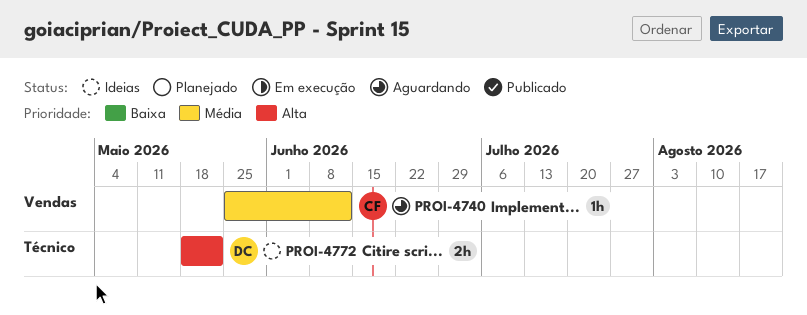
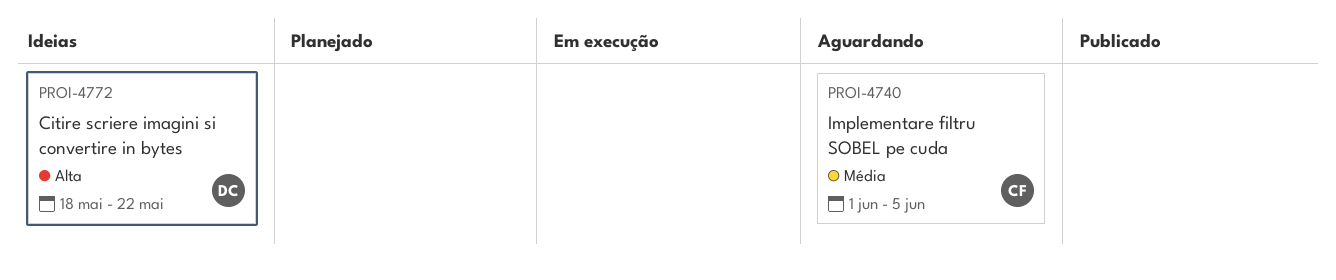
PROI-4740, start: May 25 -> Jun 1
PROI-4740, due: Jun 12 -> Jun 5

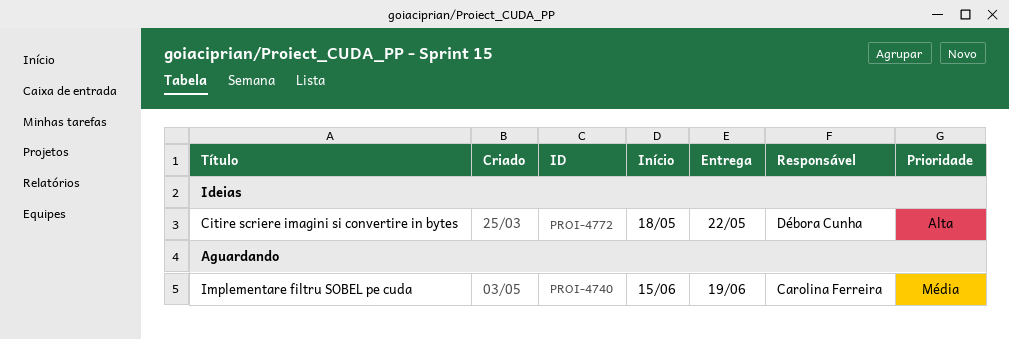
PROI-4740, start: Jun 1 -> Jun 15
PROI-4740, due: Jun 5 -> Jun 19

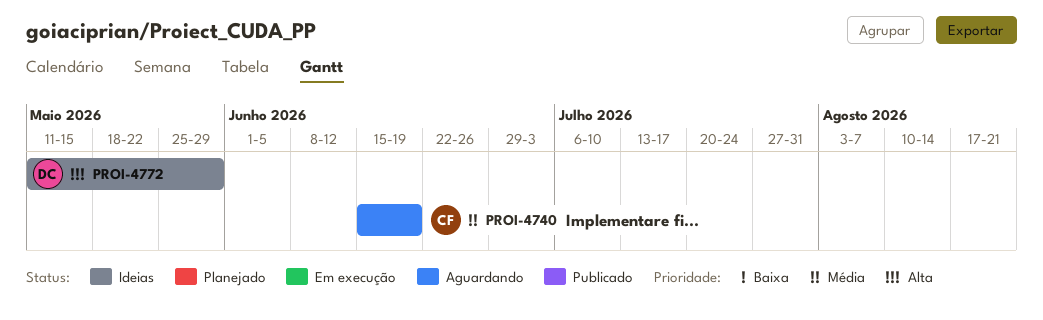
PROI-4772, start: May 18 -> May 11
PROI-4772, due: May 22 -> May 29

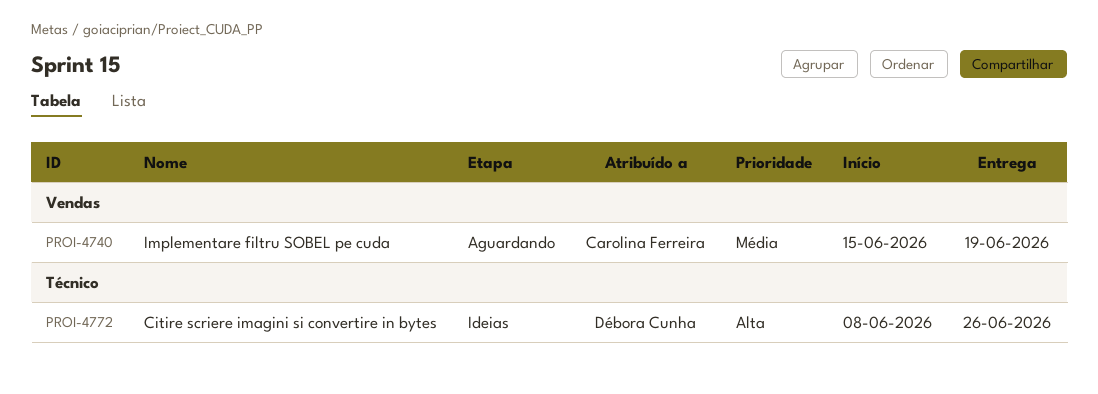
PROI-4772, start: May 11 -> Jun 8
PROI-4772, due: May 29 -> Jun 26

